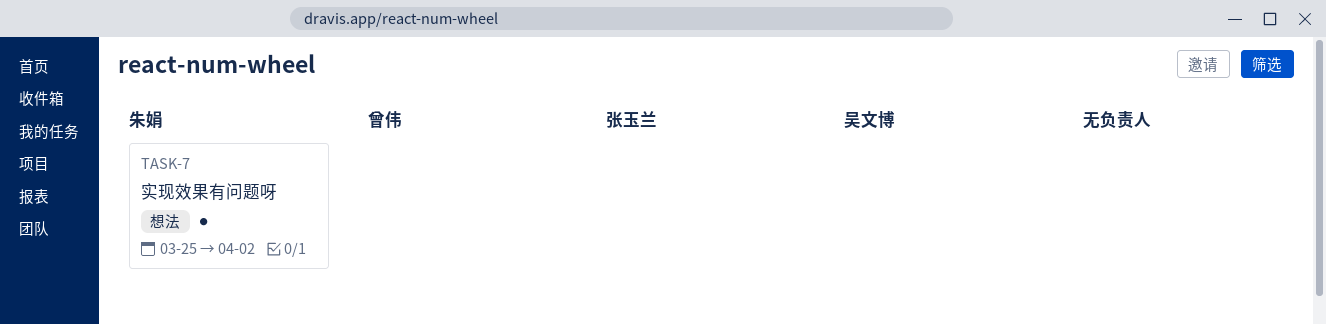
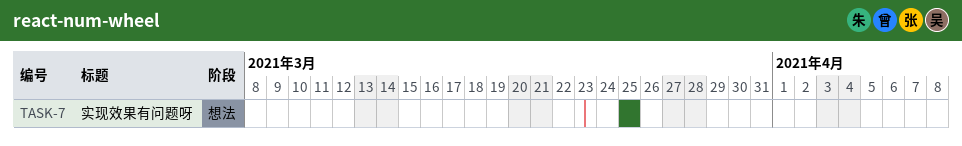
TASK-7, due: Apr 2 -> Mar 25

